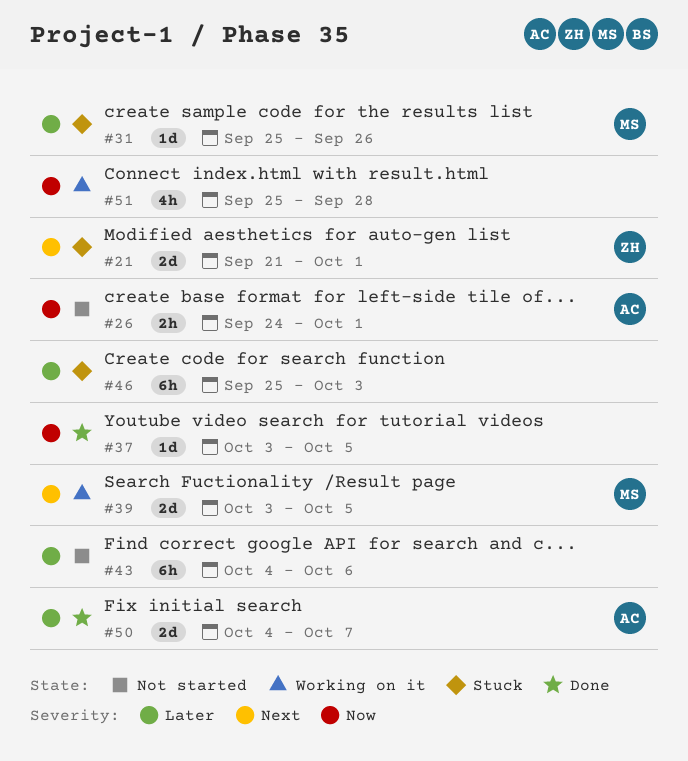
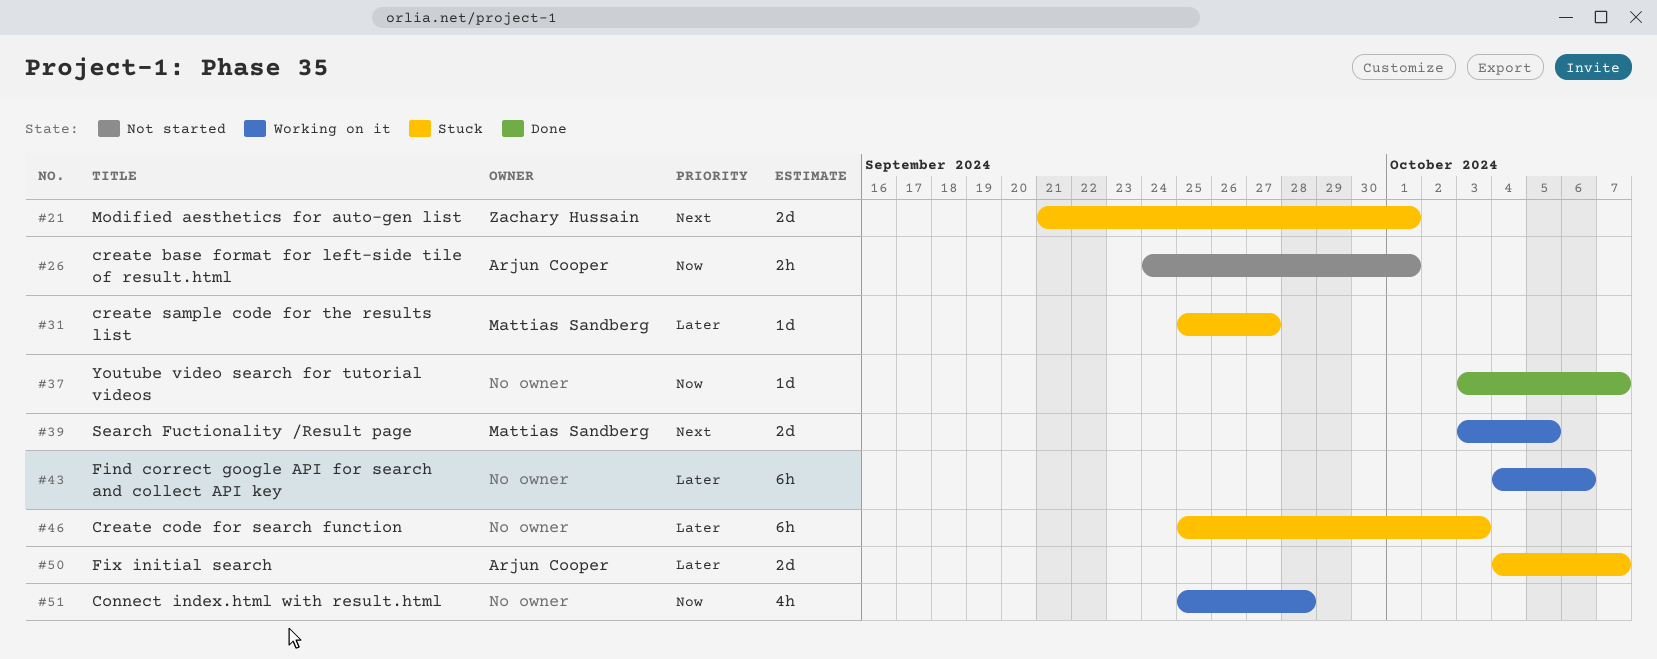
#31, due: Sep 26 -> Sep 27
#37, due: Oct 5 -> Oct 7
#43, status: Not started -> Working on it
#50, status: Done -> Stuck

